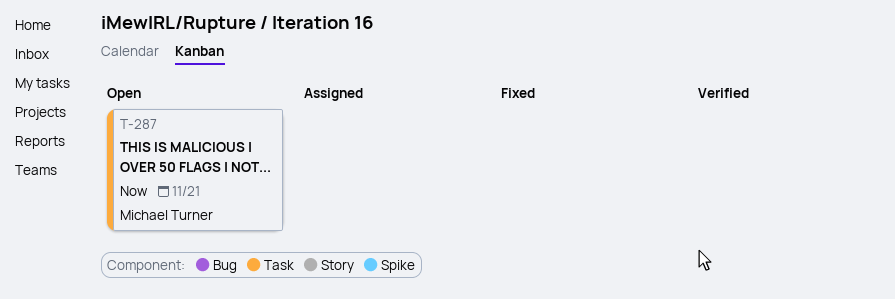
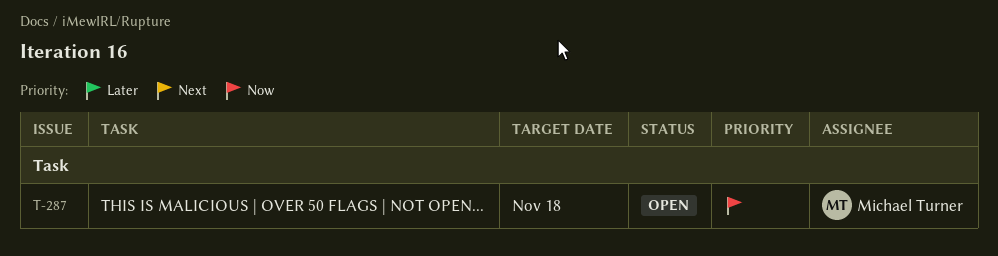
T-287, due: Nov 21 -> Nov 18

